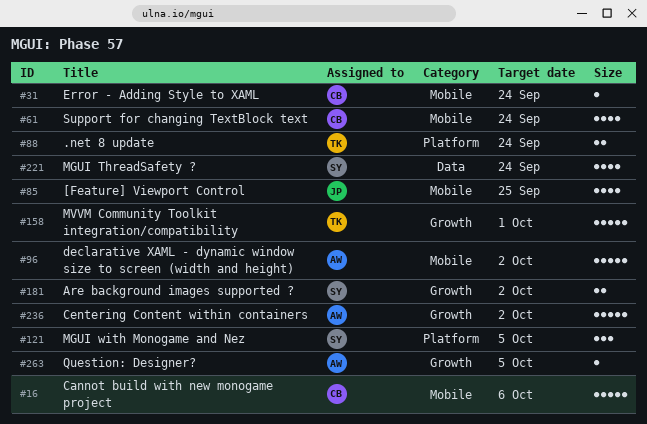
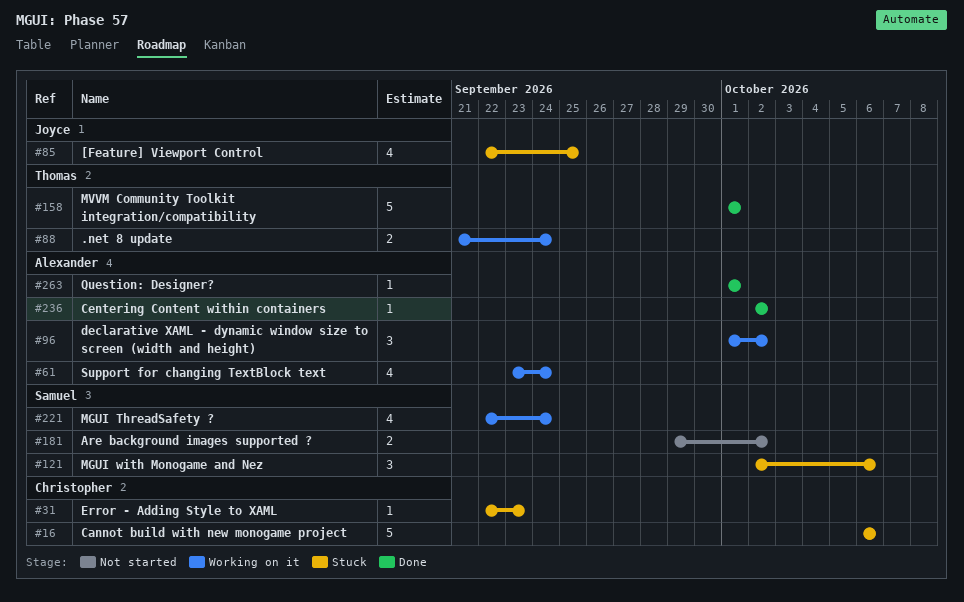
#31, due: Sep 24 -> Sep 23
#61, owner: Christopher -> Alexander
#96, estimate: 5 -> 3
#121, due: Oct 5 -> Oct 6
#236, estimate: 5 -> 1
#263, due: Oct 5 -> Oct 1

